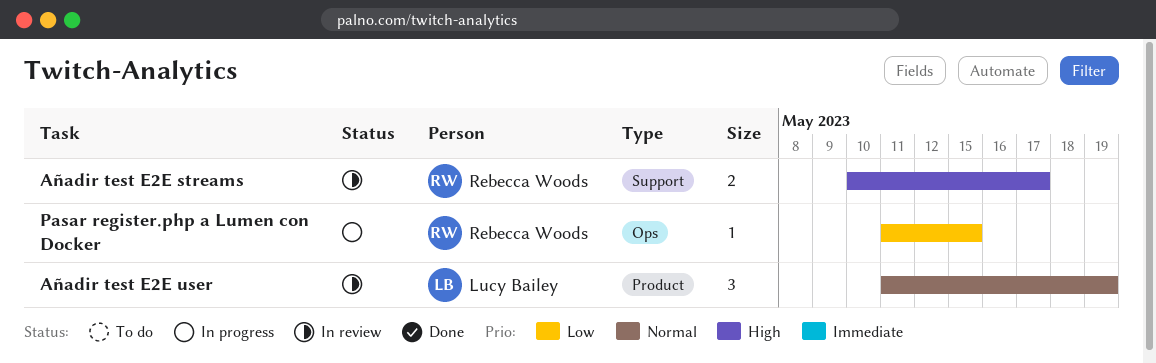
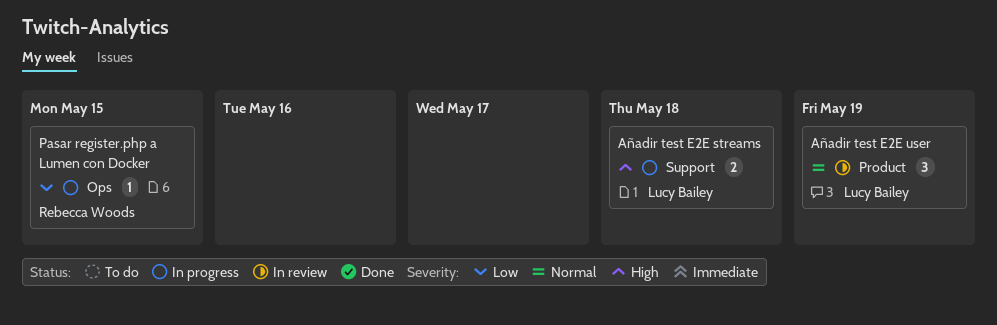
Añadir test E2E streams, status: In review -> In progress
Añadir test E2E streams, owner: Rebecca Woods -> Lucy Bailey
Añadir test E2E streams, due: May 17 -> May 18

